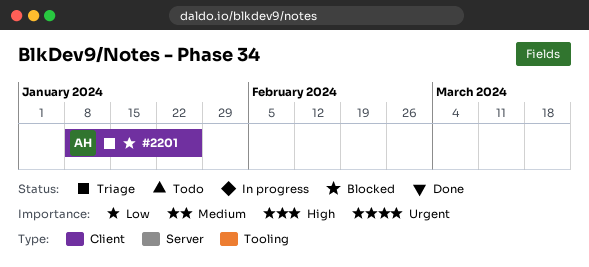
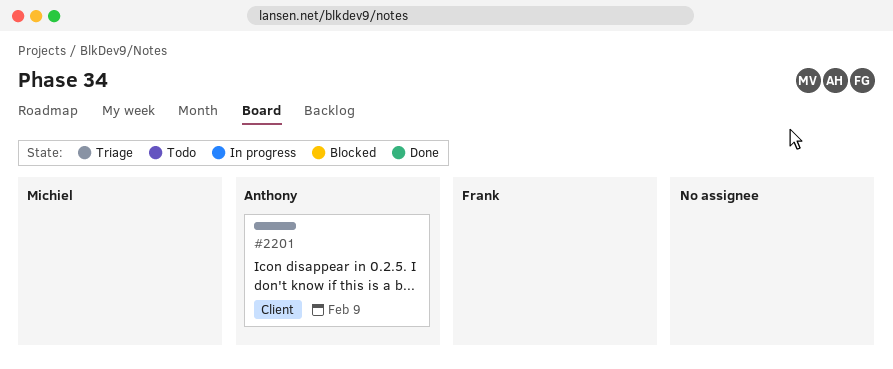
#2201, due: Jan 26 -> Feb 9

